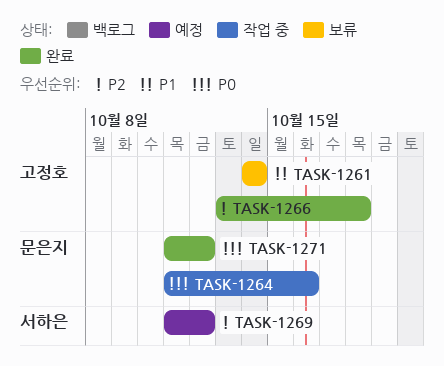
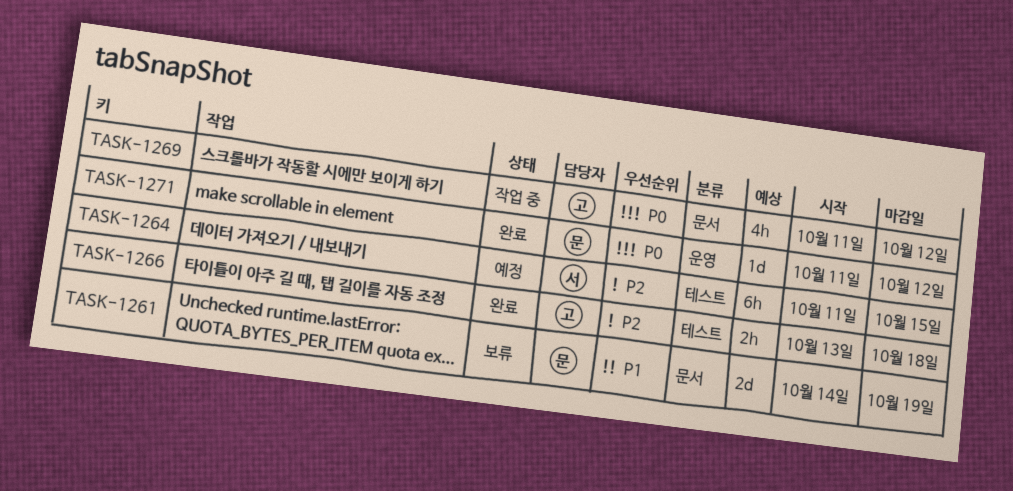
TASK-1261, owner: 고정호 -> 문은지
TASK-1261, due: Oct 14 -> Oct 19
TASK-1264, status: 작업 중 -> 예정
TASK-1264, owner: 문은지 -> 서하은
TASK-1264, priority: P0 -> P2
TASK-1264, due: Oct 16 -> Oct 15
TASK-1269, status: 예정 -> 작업 중
TASK-1269, owner: 서하은 -> 고정호
TASK-1269, priority: P2 -> P0

